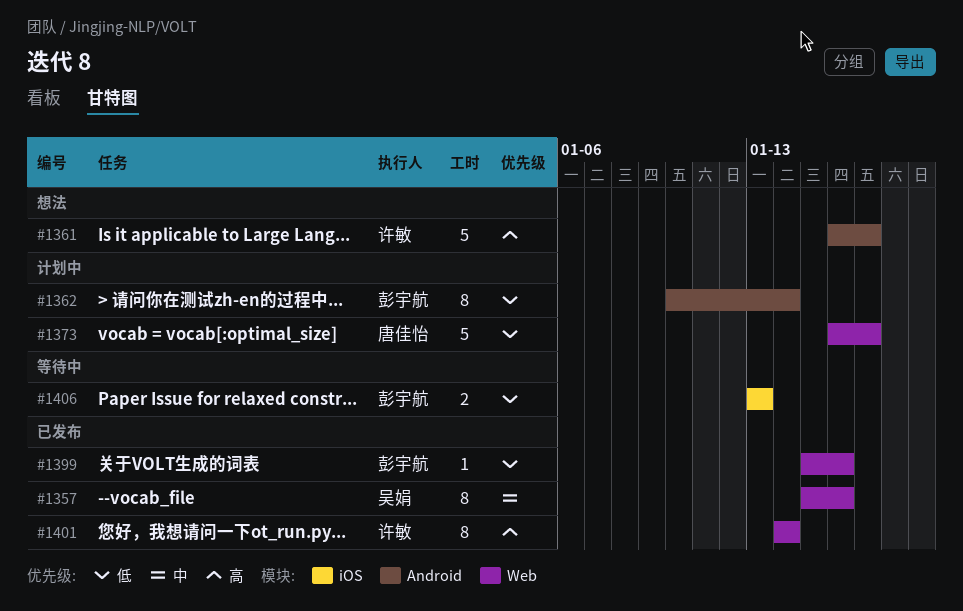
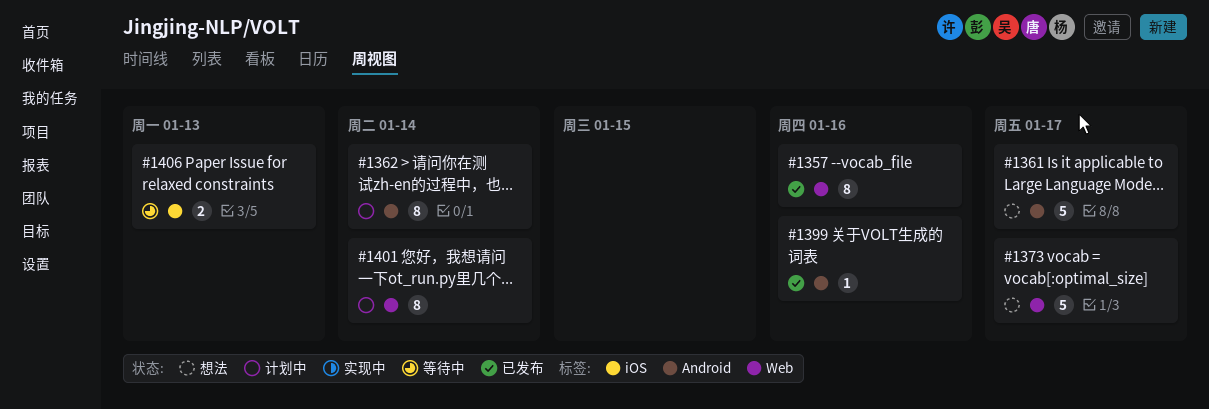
#1373, status: 计划中 -> 想法
#1399, label: Web -> Android
#1401, status: 已发布 -> 计划中

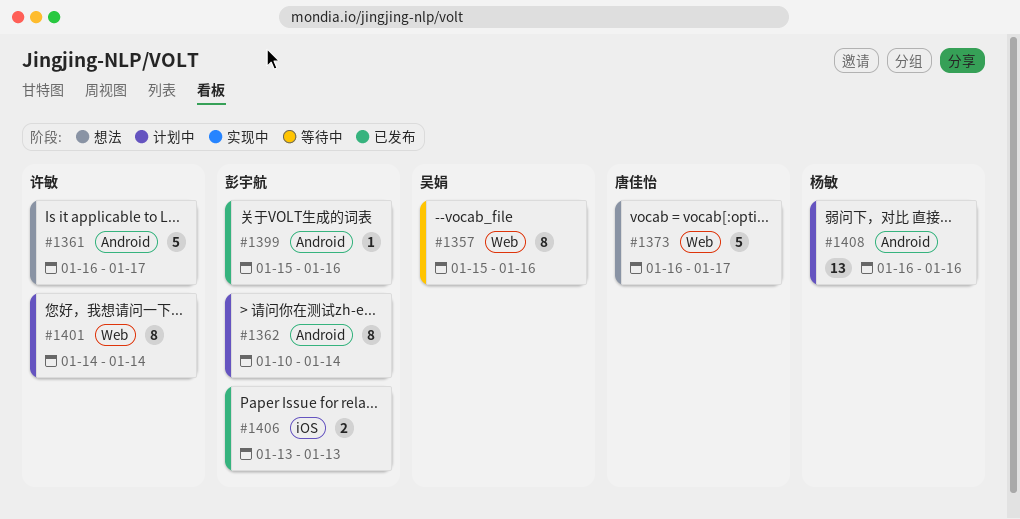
#1357, status: 已发布 -> 等待中
#1406, status: 等待中 -> 已发布
#1408: none -> present

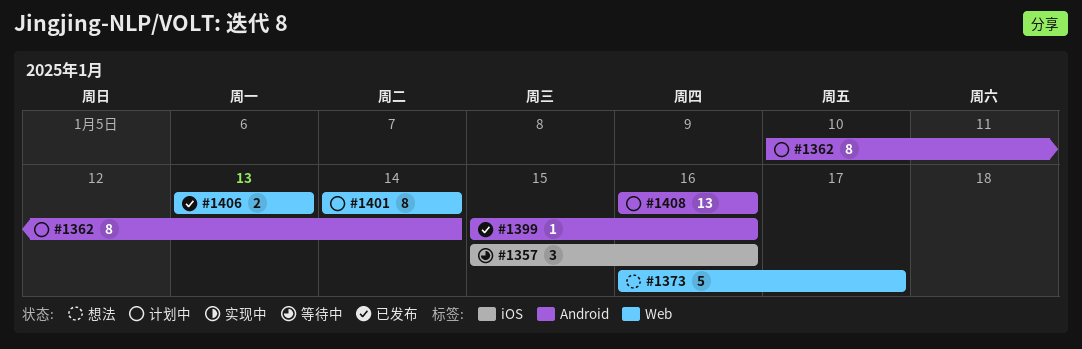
#1357, label: Web -> iOS
#1357, estimate: 8 -> 3
#1361: present -> none
#1406, label: iOS -> Web

